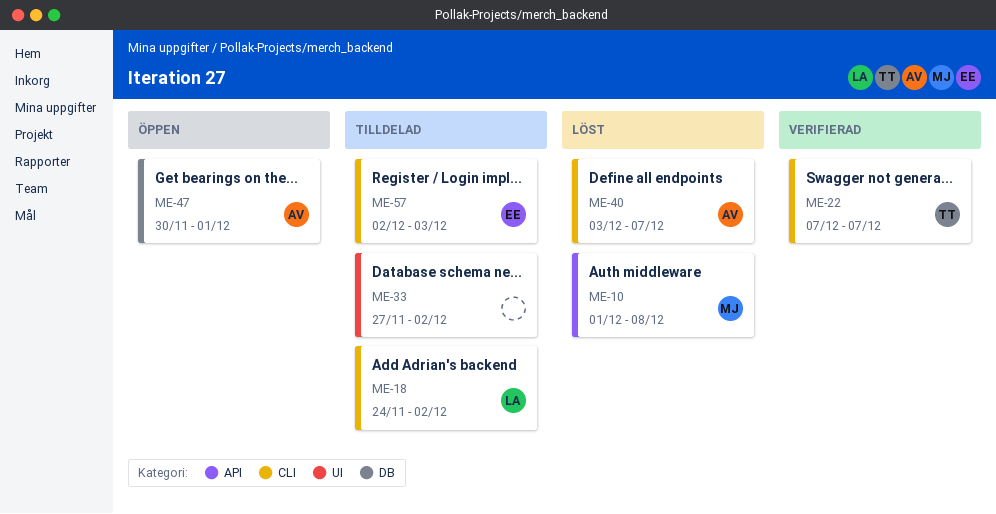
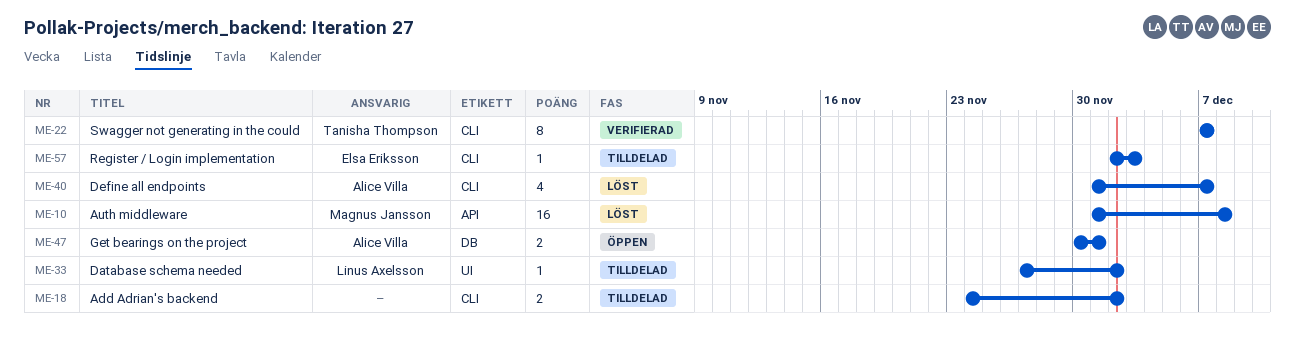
ME-18, owner: Linus Axelsson -> none
ME-33, owner: none -> Linus Axelsson
ME-40, start: Dec 3 -> Dec 1

